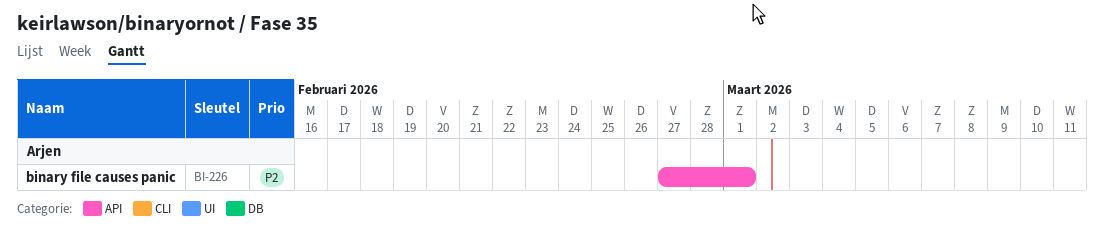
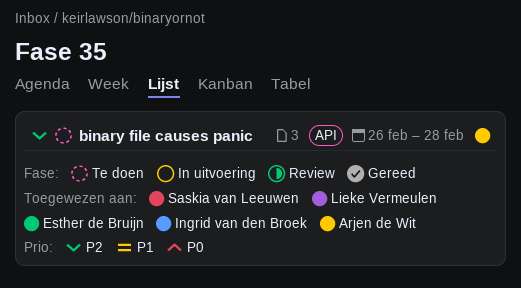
binary file causes panic, start: Feb 27 -> Feb 26
binary file causes panic, due: Mar 1 -> Feb 28

